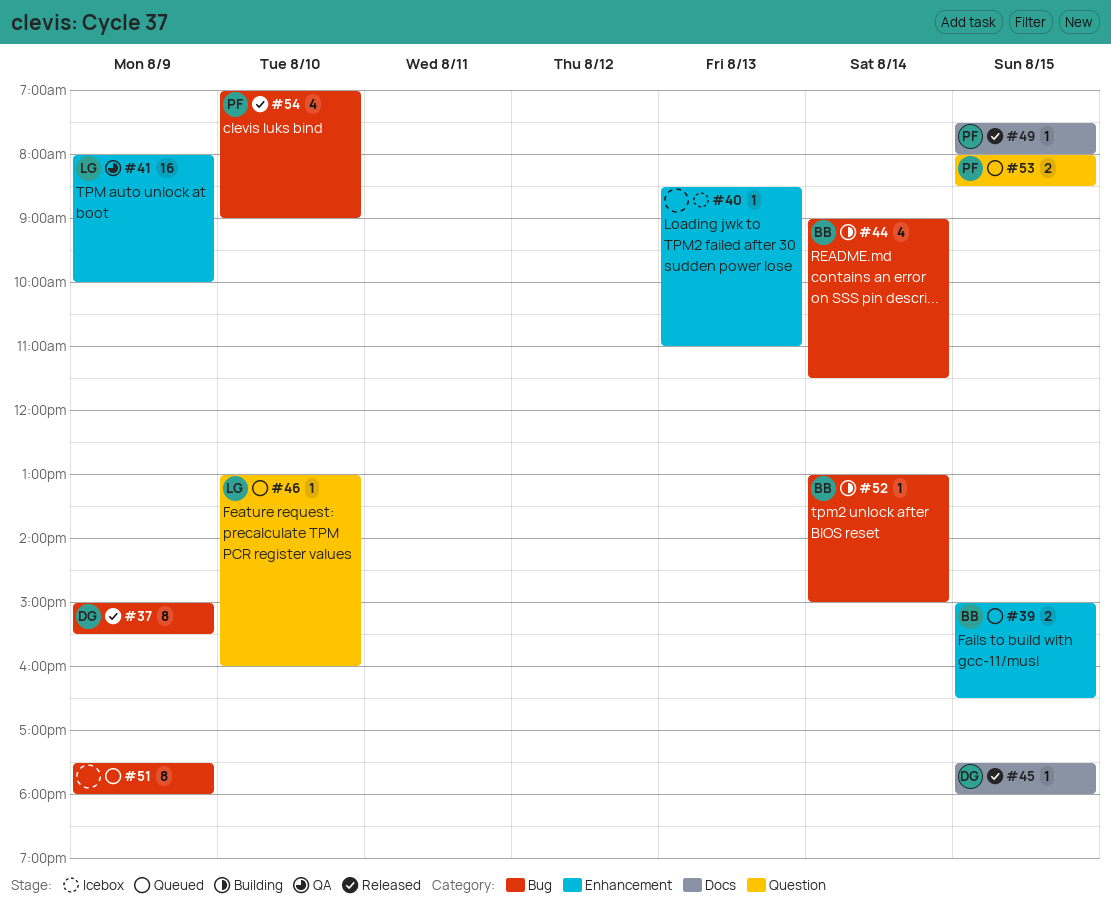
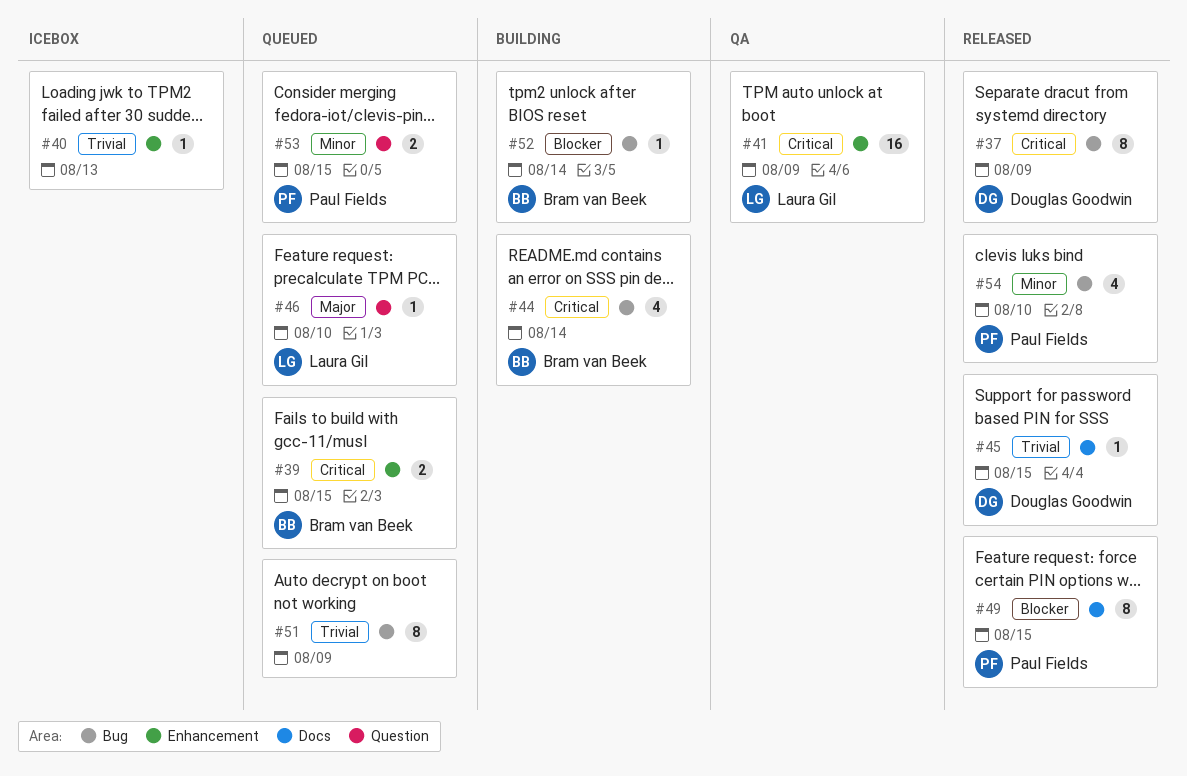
#49, estimate: 1 -> 8

